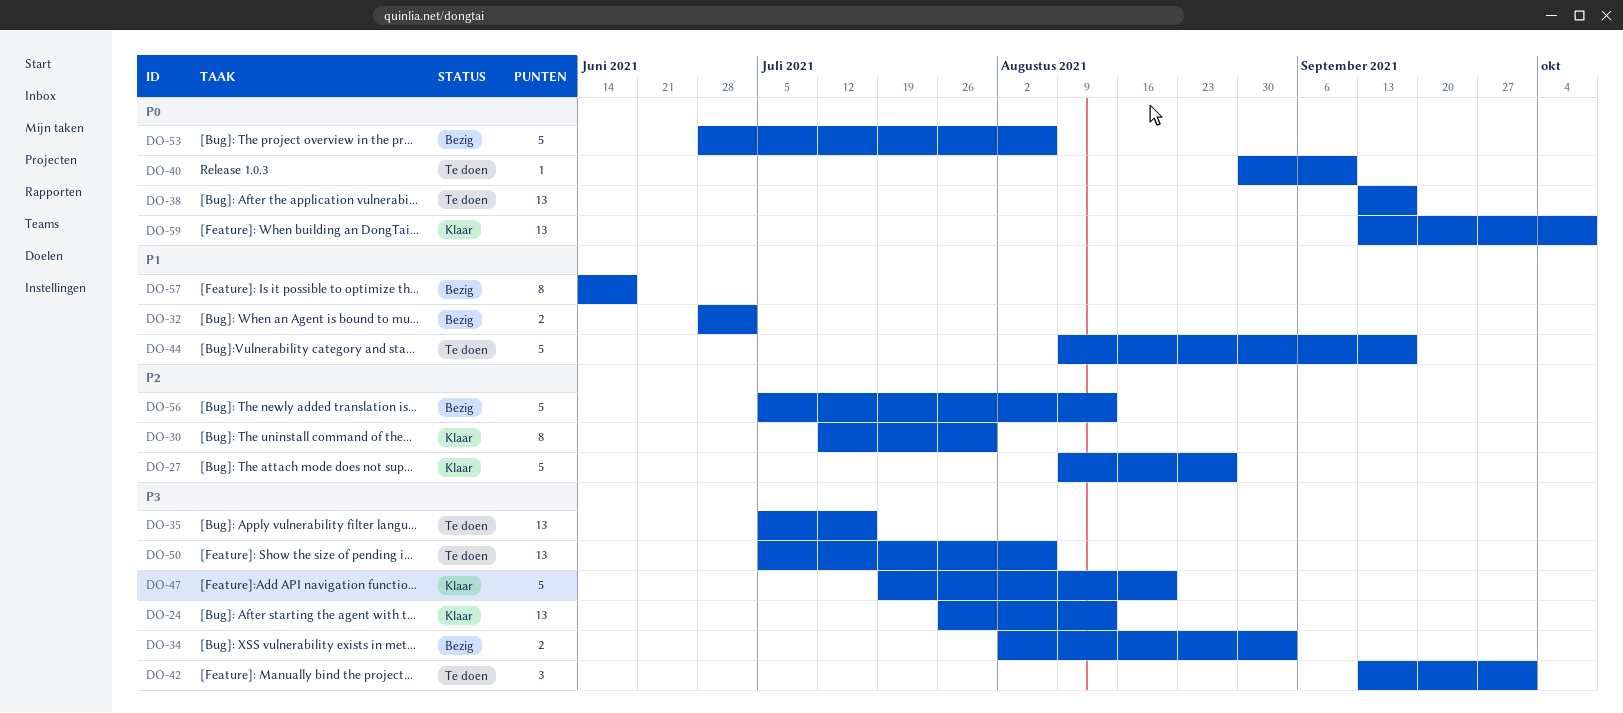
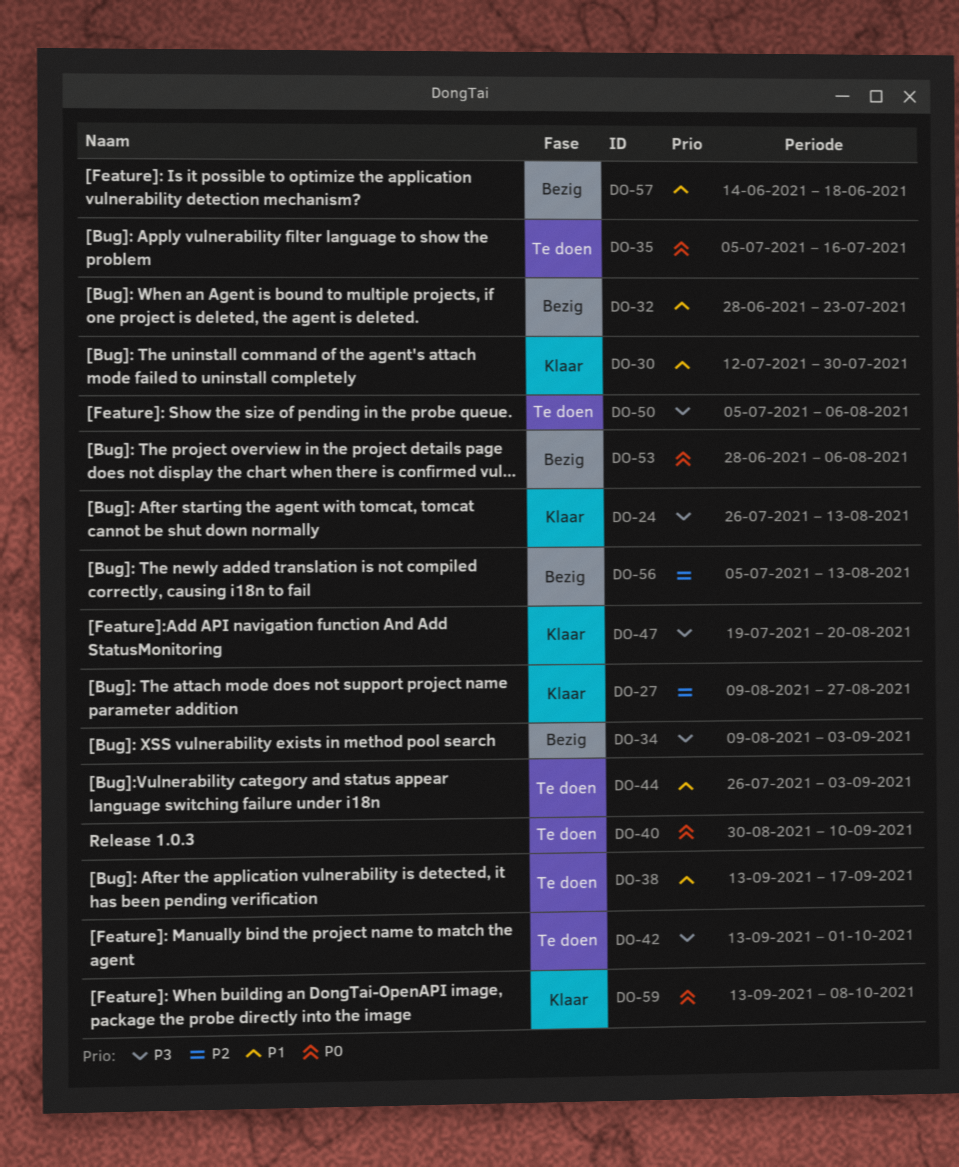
DO-30, priority: P2 -> P1
DO-32, due: Jul 2 -> Jul 23
DO-34, start: Aug 2 -> Aug 9
DO-35, priority: P3 -> P0
DO-38, priority: P0 -> P1
DO-44, start: Aug 9 -> Jul 26
DO-44, due: Sep 17 -> Sep 3

